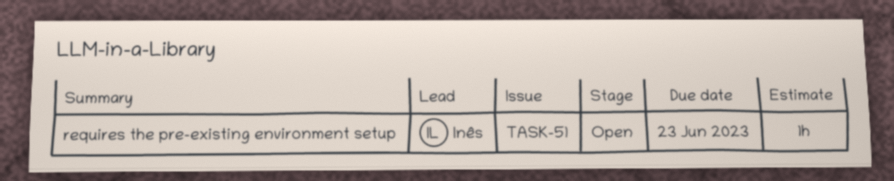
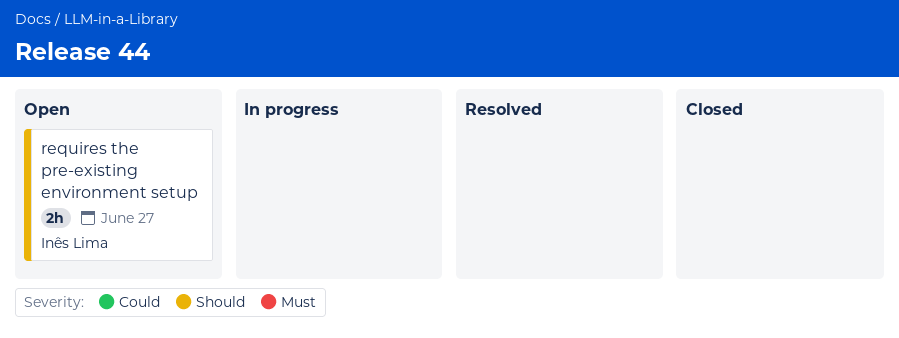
requires the pre-existing environment setup, estimate: 1h -> 2h
requires the pre-existing environment setup, due: Jun 23 -> Jun 27

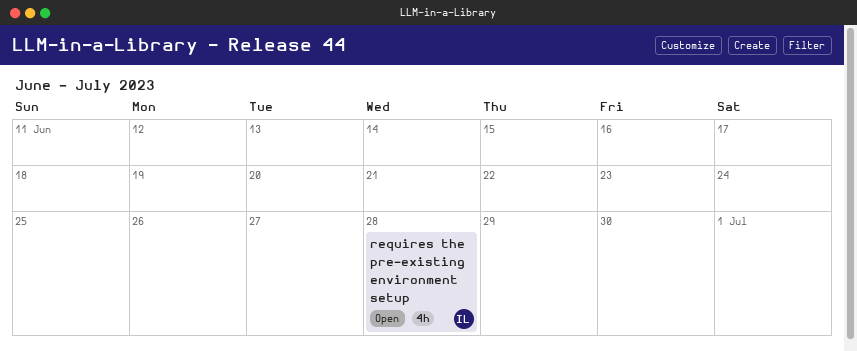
requires the pre-existing environment setup, estimate: 2h -> 4h
requires the pre-existing environment setup, due: Jun 27 -> Jun 28

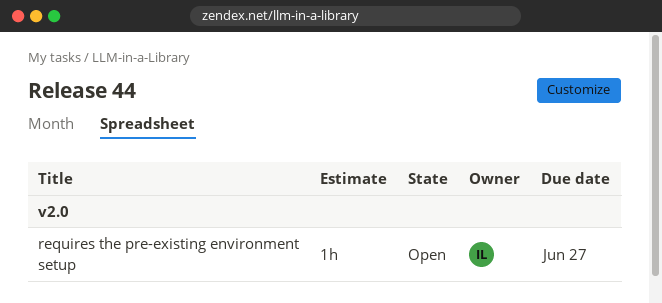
requires the pre-existing environment setup, estimate: 4h -> 1h
requires the pre-existing environment setup, due: Jun 28 -> Jun 27

